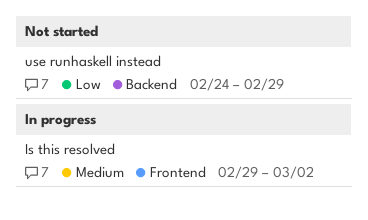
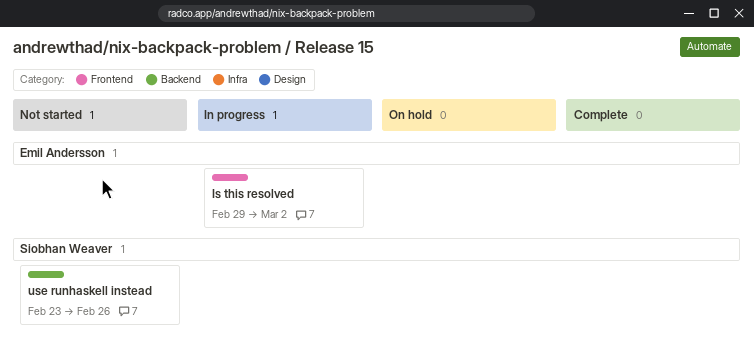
use runhaskell instead, start: Feb 24 -> Feb 23
use runhaskell instead, due: Feb 29 -> Feb 26

